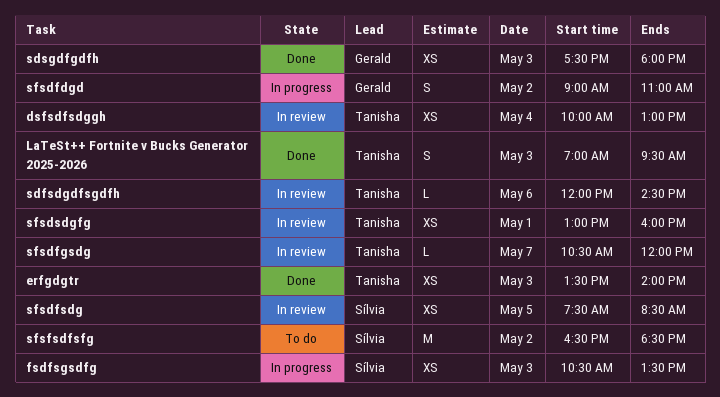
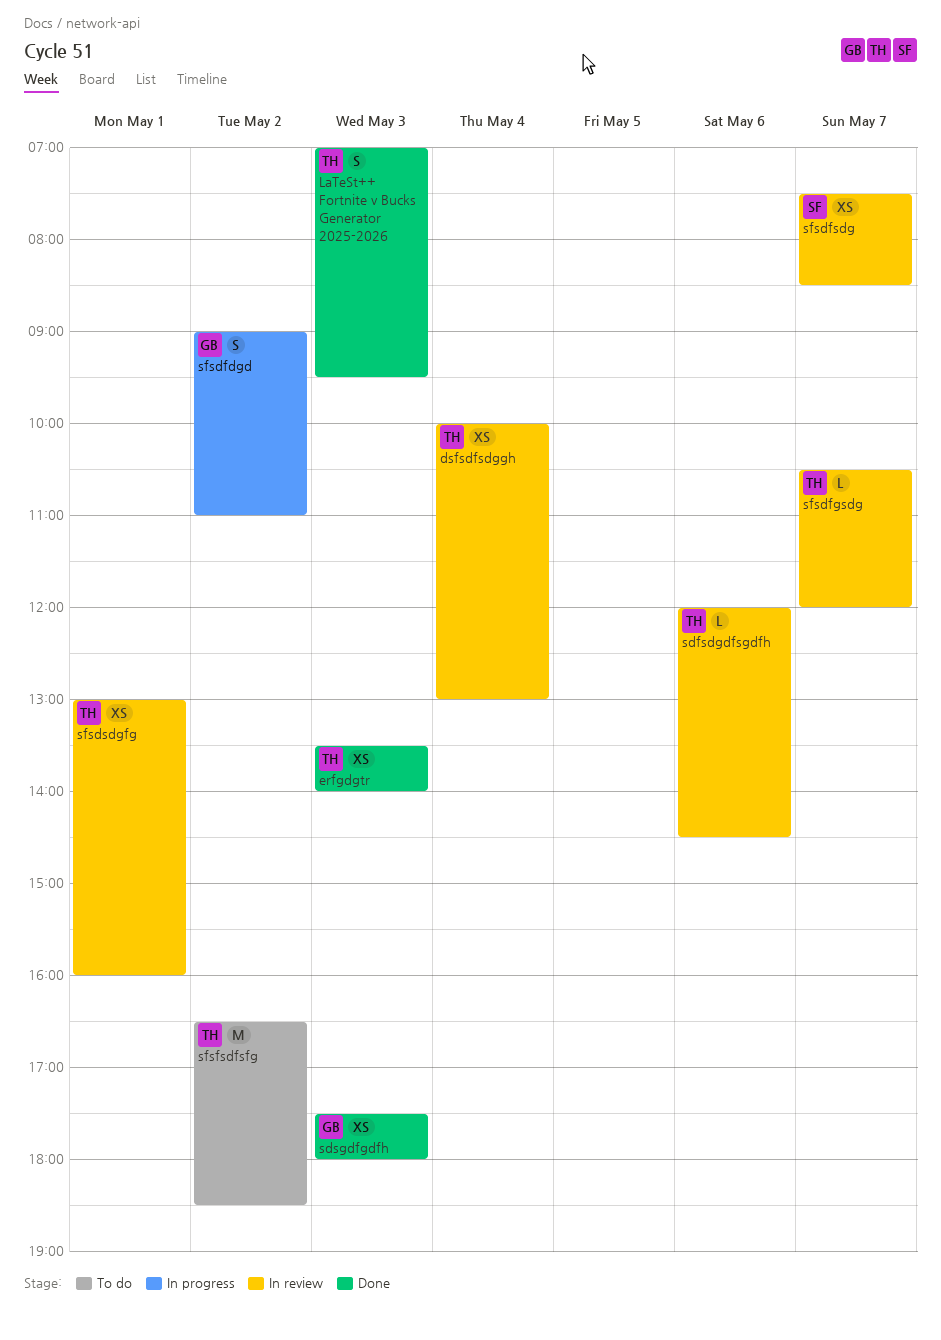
fsdfsgsdfg: present -> none
sfsdfsdg, day: May 5 -> May 7
sfsfsdfsfg, owner: Sílvia -> Tanisha

